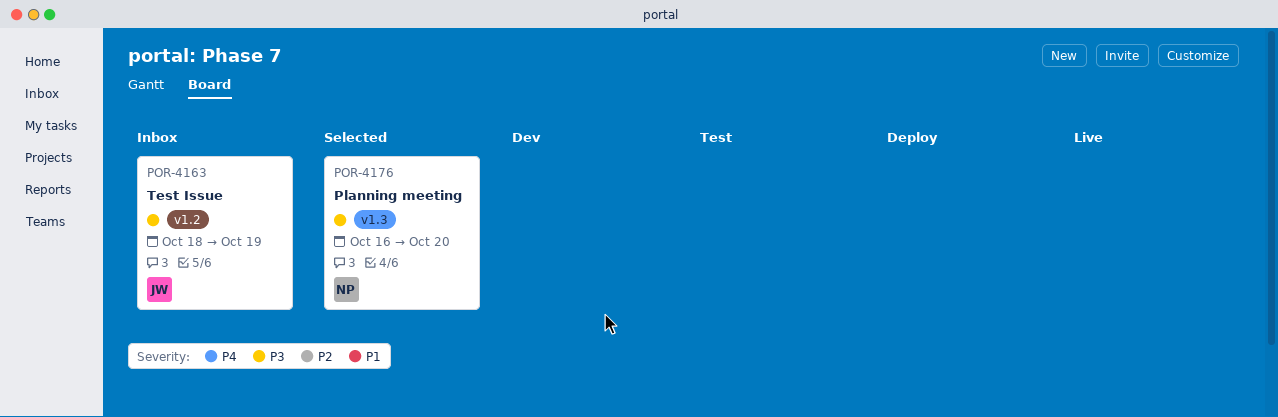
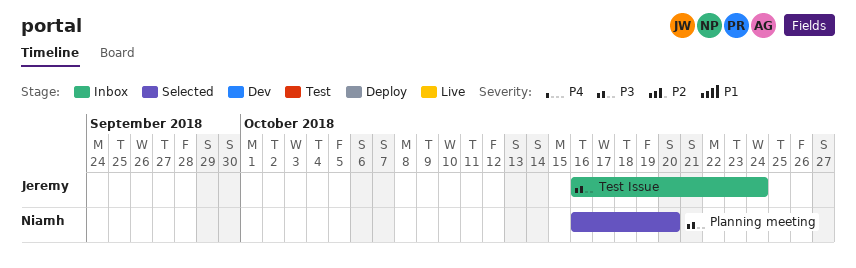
Test Issue, start: Oct 18 -> Oct 16
Test Issue, due: Oct 19 -> Oct 24

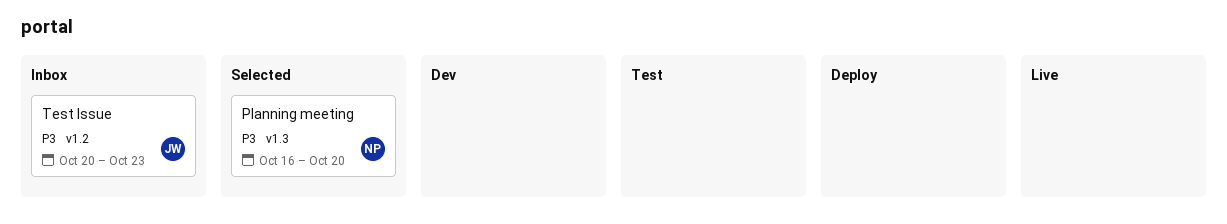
Test Issue, start: Oct 16 -> Oct 20
Test Issue, due: Oct 24 -> Oct 23

